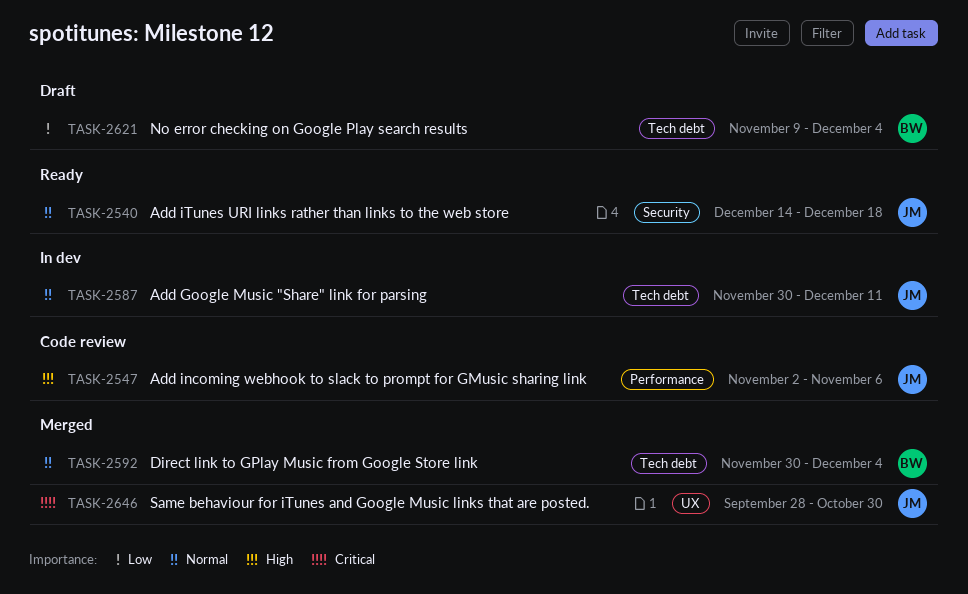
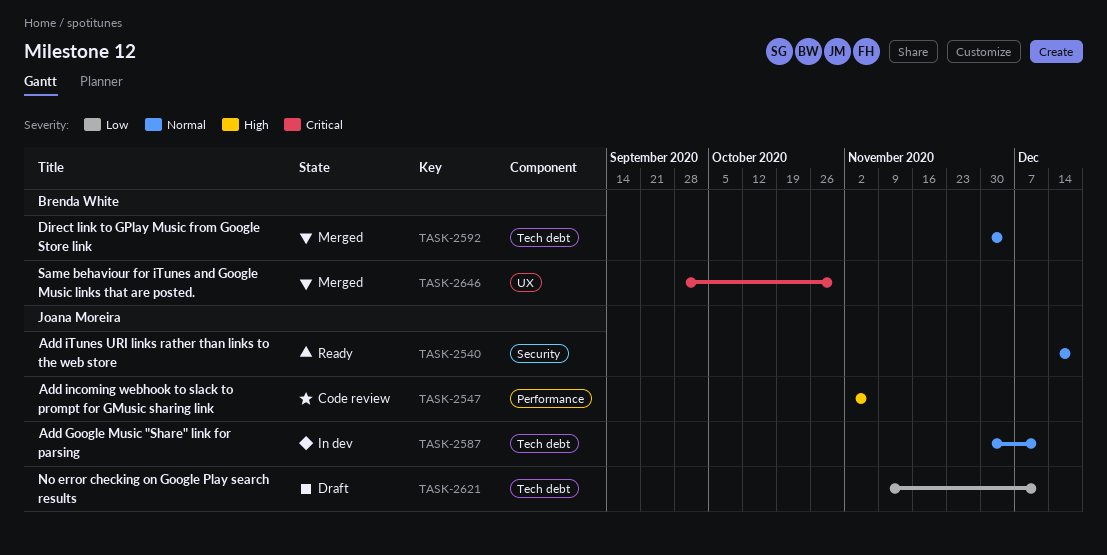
TASK-2621, owner: Brenda White -> Joana Moreira
TASK-2621, due: Dec 4 -> Dec 11
TASK-2646, owner: Joana Moreira -> Brenda White

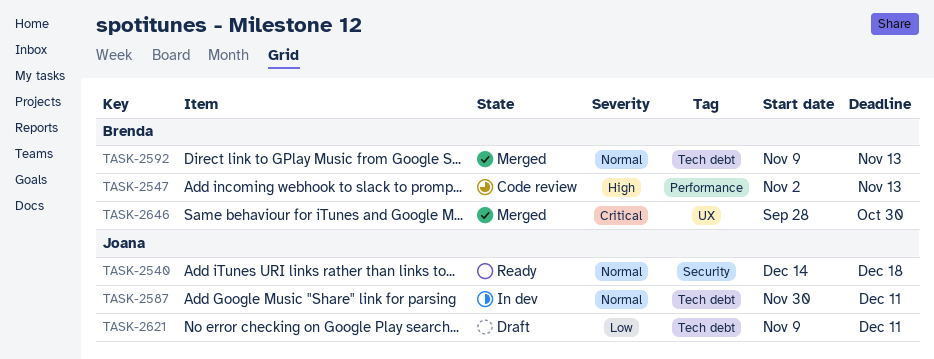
TASK-2547, owner: Joana Moreira -> Brenda White
TASK-2547, due: Nov 6 -> Nov 13
TASK-2592, start: Nov 30 -> Nov 9
TASK-2592, due: Dec 4 -> Nov 13

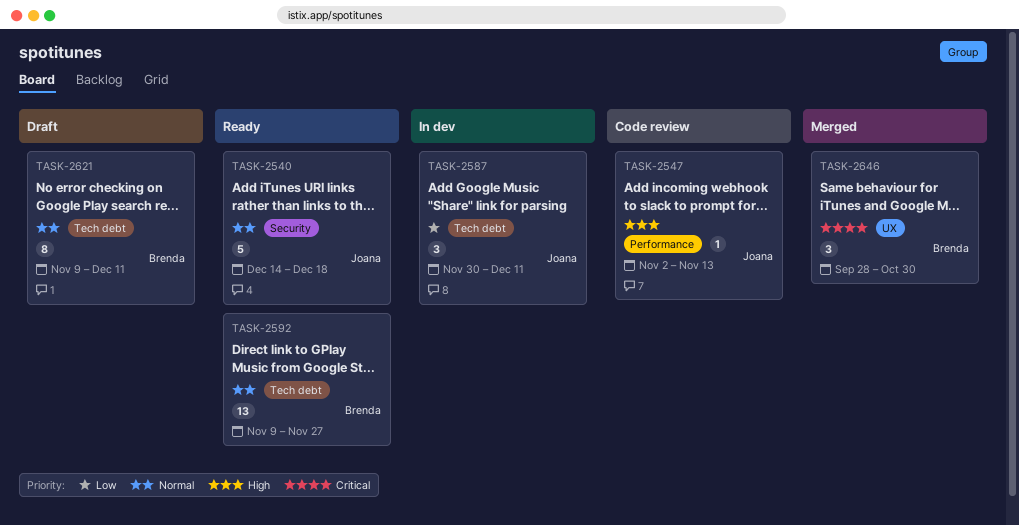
TASK-2547, owner: Brenda -> Joana
TASK-2587, priority: Normal -> Low
TASK-2592, status: Merged -> Ready
TASK-2592, due: Nov 13 -> Nov 27
TASK-2621, owner: Joana -> Brenda
TASK-2621, priority: Low -> Normal

